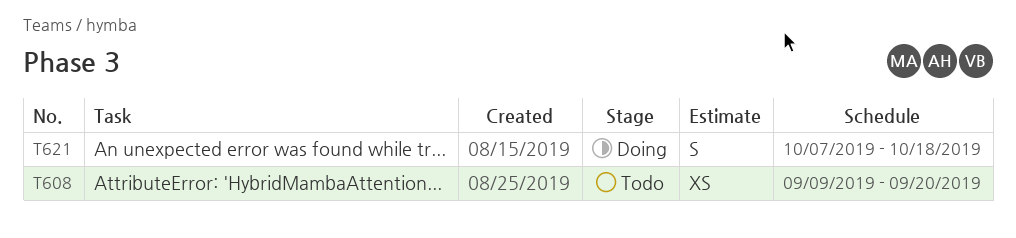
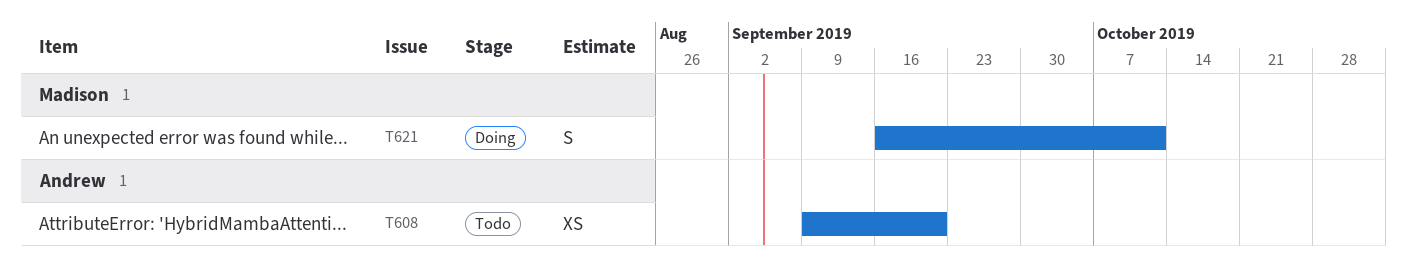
T621, start: Oct 7 -> Sep 16
T621, due: Oct 18 -> Oct 11

